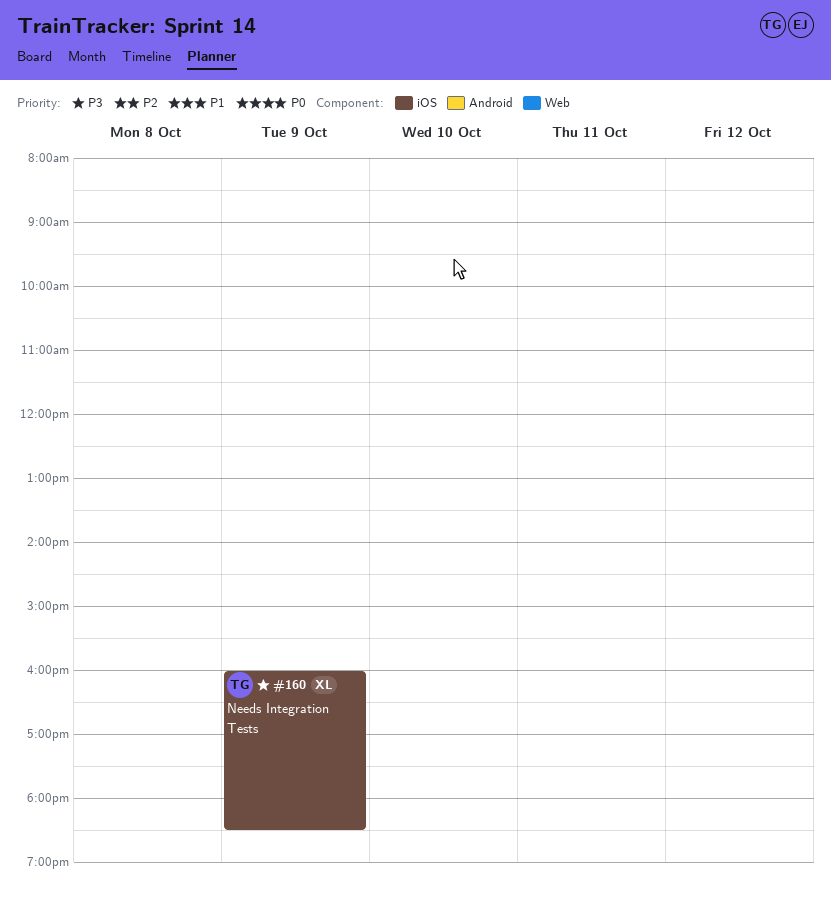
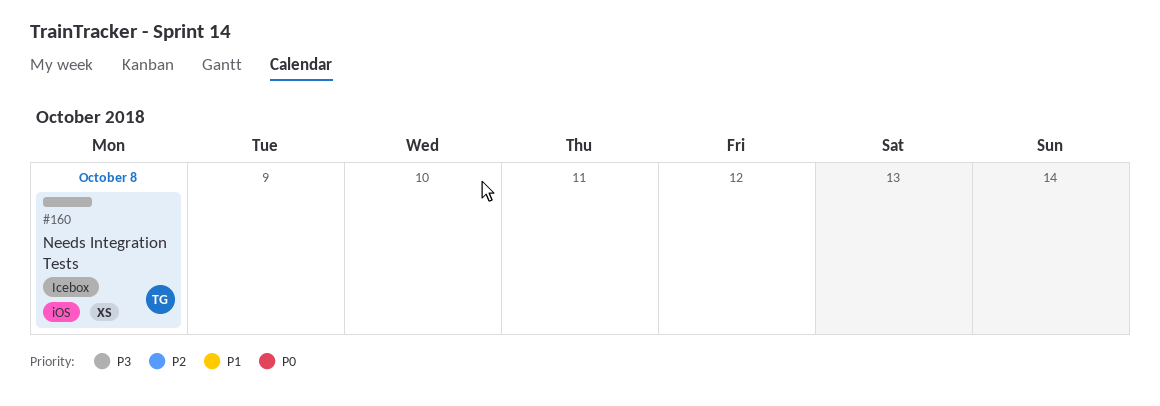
#160, estimate: XL -> XS
#160, day: Oct 9 -> Oct 8

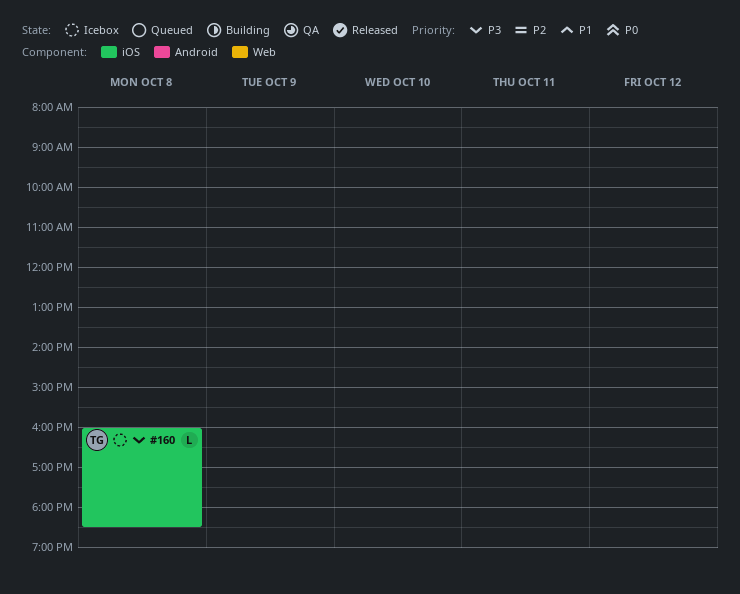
#160, estimate: XS -> L

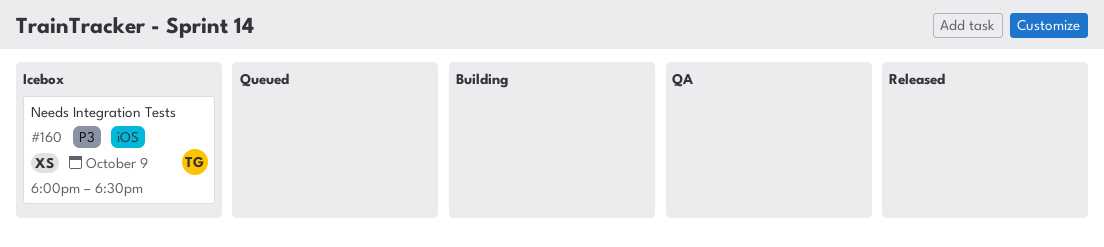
#160, estimate: L -> XS
#160, day: Oct 8 -> Oct 9
#160, begins: 16:00 -> 18:00

